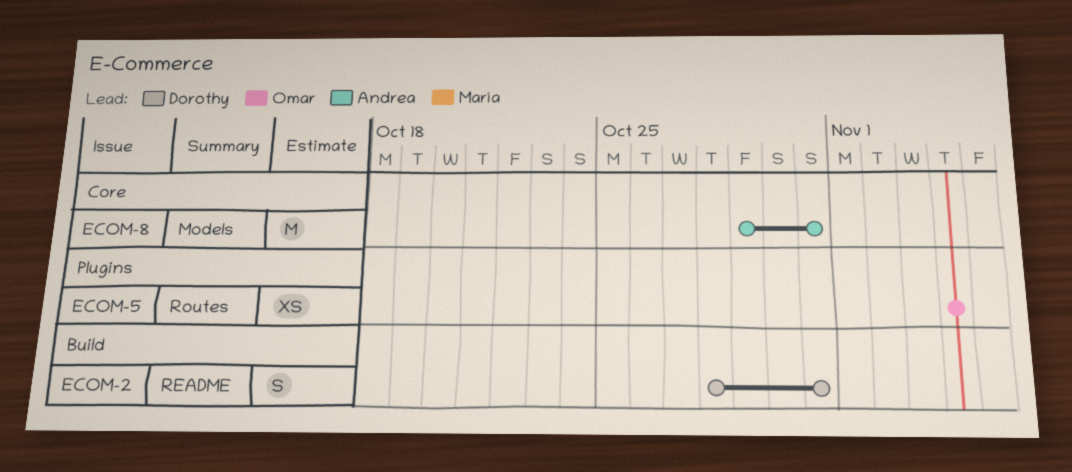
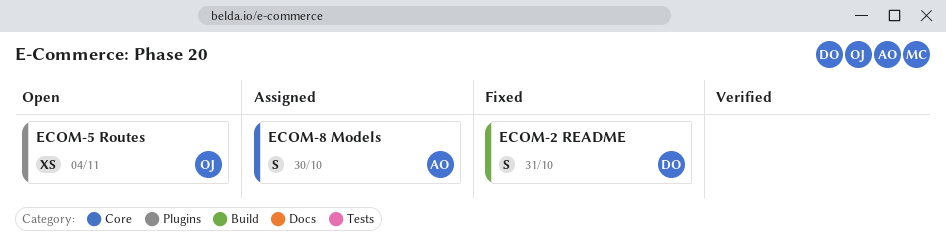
ECOM-8, estimate: M -> S
ECOM-8, due: Oct 31 -> Oct 30

